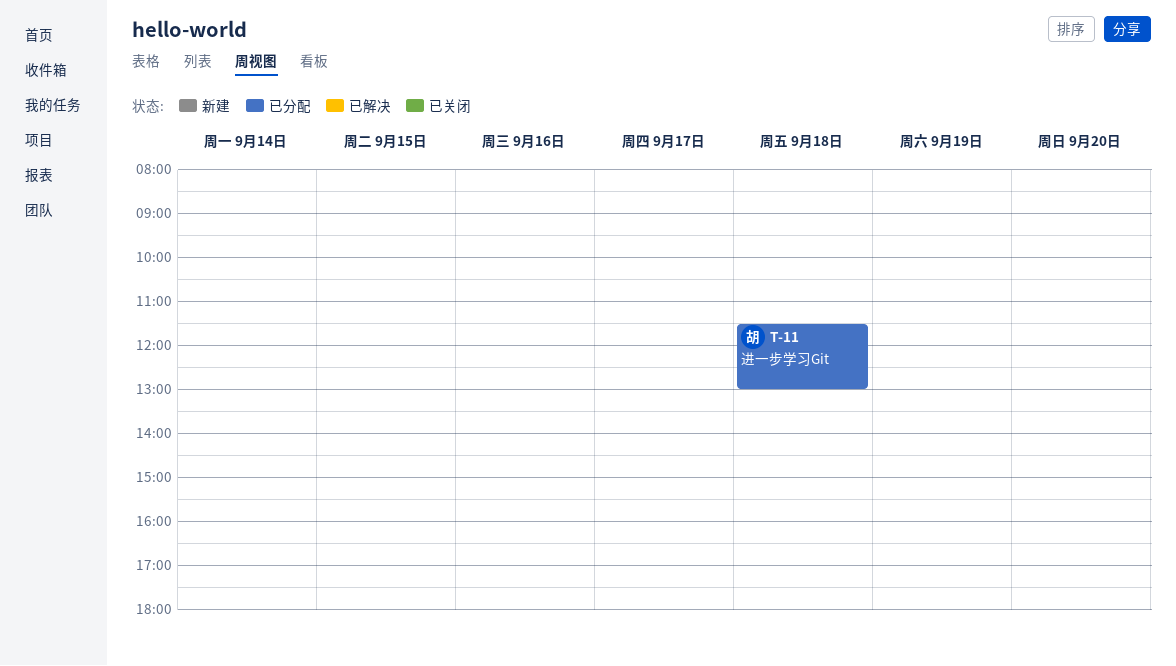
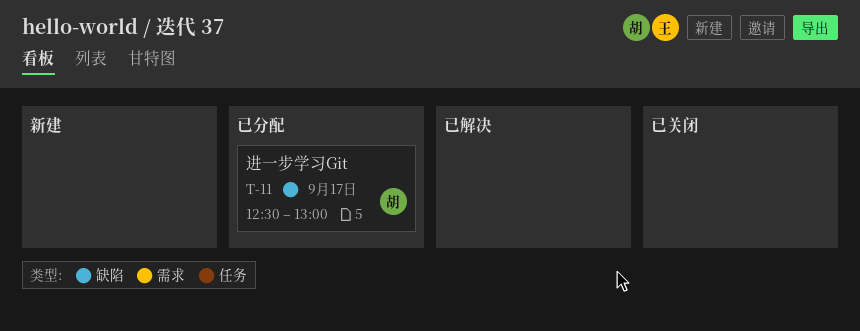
T-11, day: Sep 18 -> Sep 17
T-11, begins: 11:30 -> 12:30

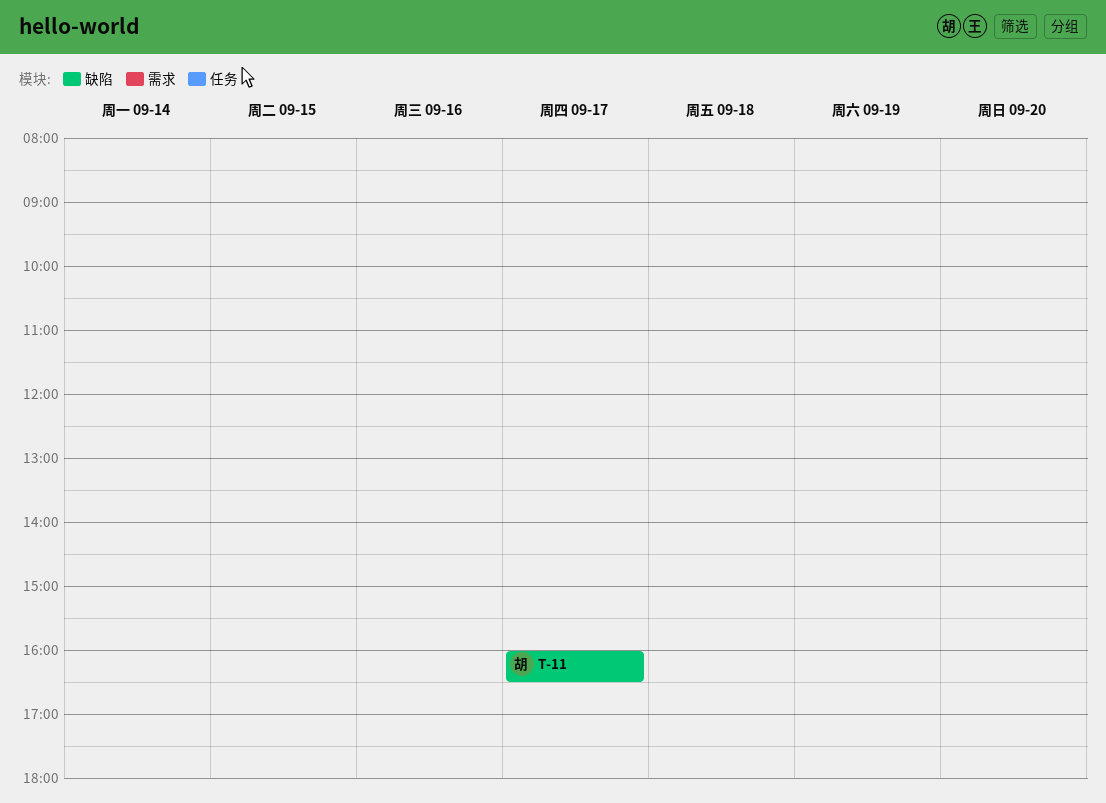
T-11, begins: 12:30 -> 16:00
T-11, ends: 13:00 -> 16:30

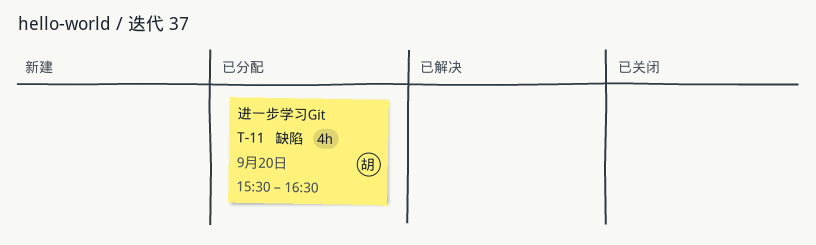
T-11, day: Sep 17 -> Sep 20
T-11, begins: 16:00 -> 15:30

